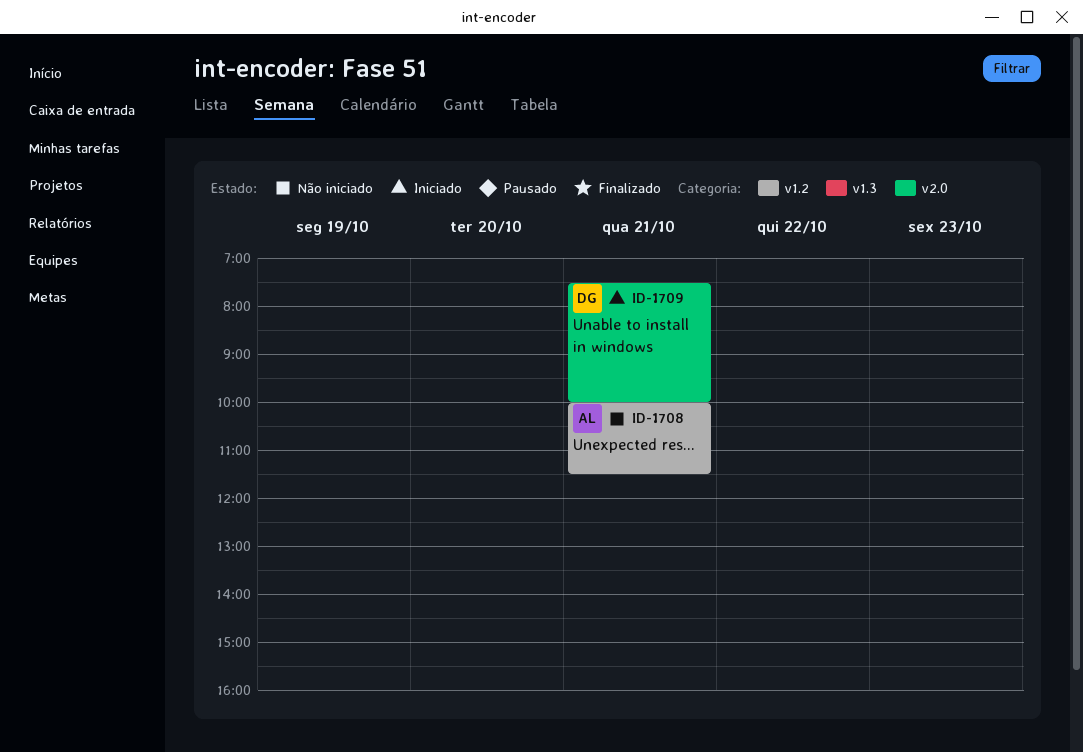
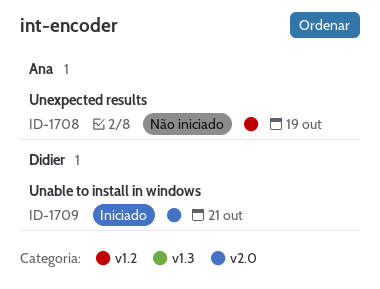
ID-1708, day: Oct 21 -> Oct 19

